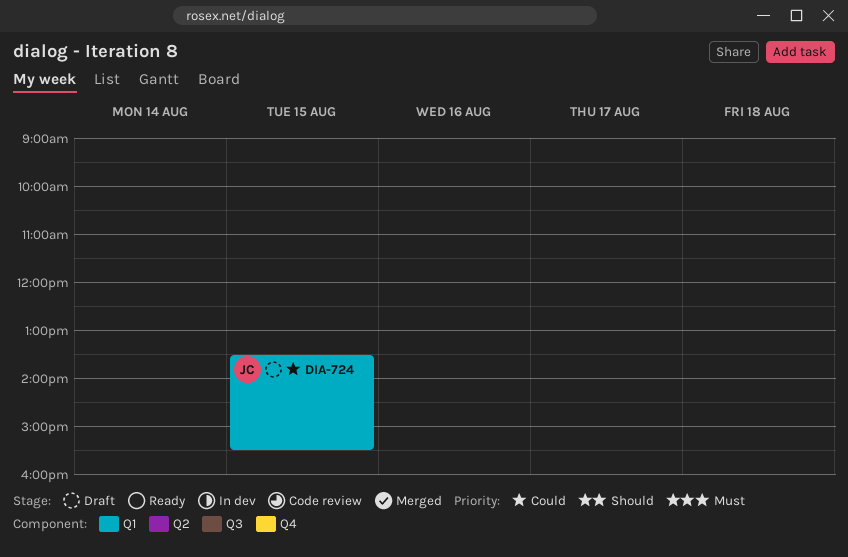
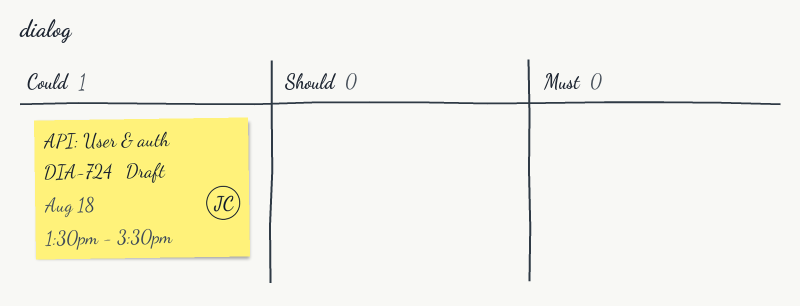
DIA-724, day: Aug 15 -> Aug 18

